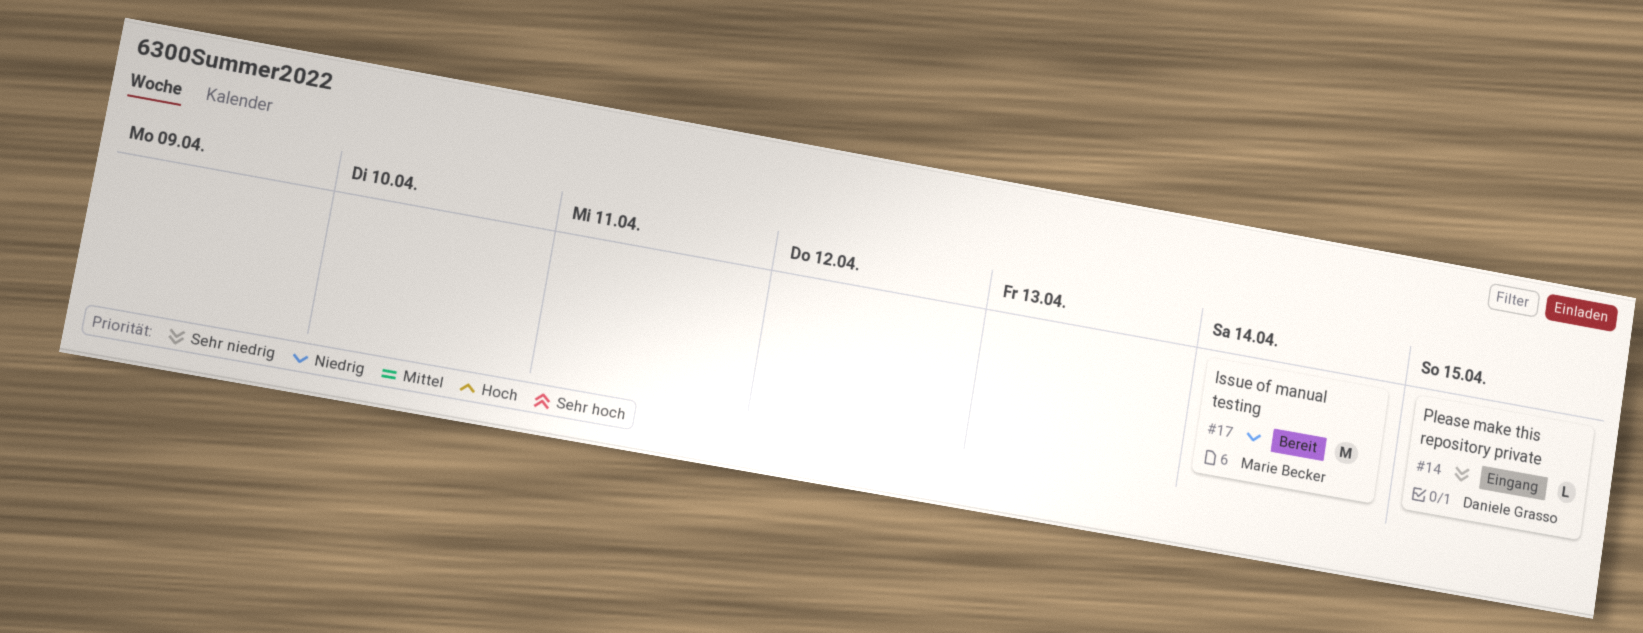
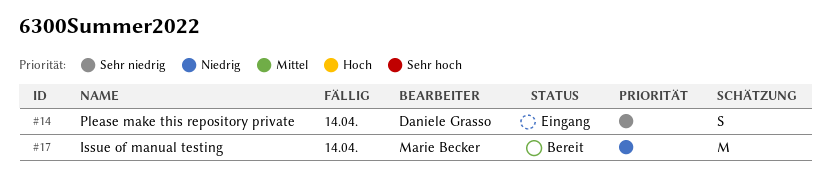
#14, estimate: L -> S
#14, due: Apr 15 -> Apr 14

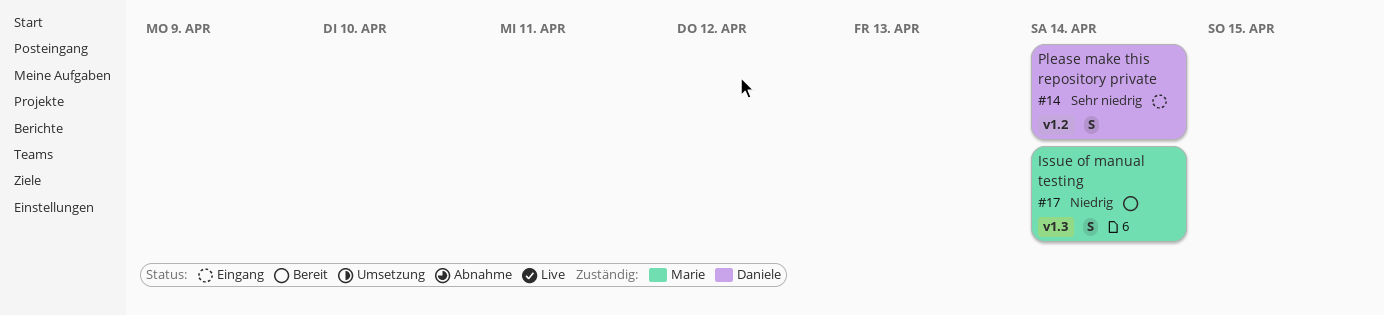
#17, estimate: M -> S

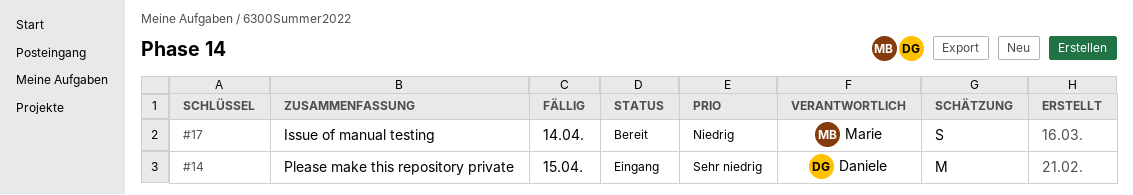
#14, estimate: S -> M
#14, due: Apr 14 -> Apr 15

